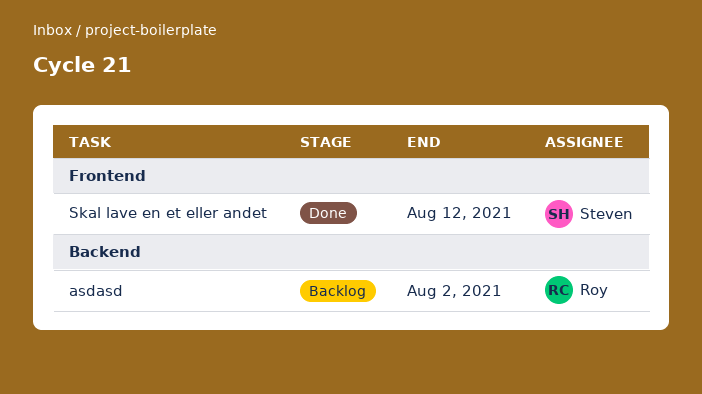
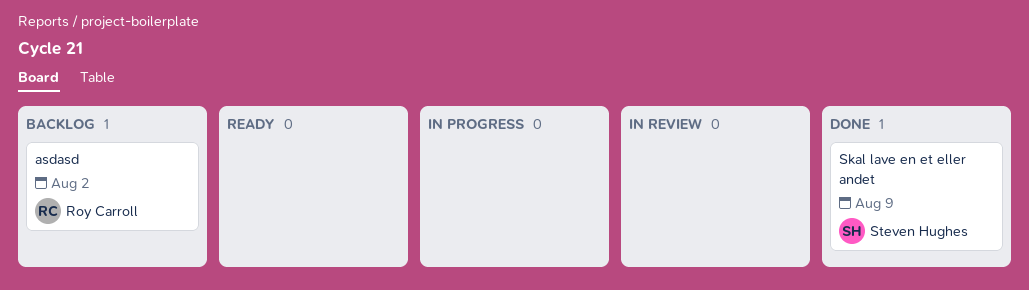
Skal lave en et eller andet, due: Aug 12 -> Aug 9

